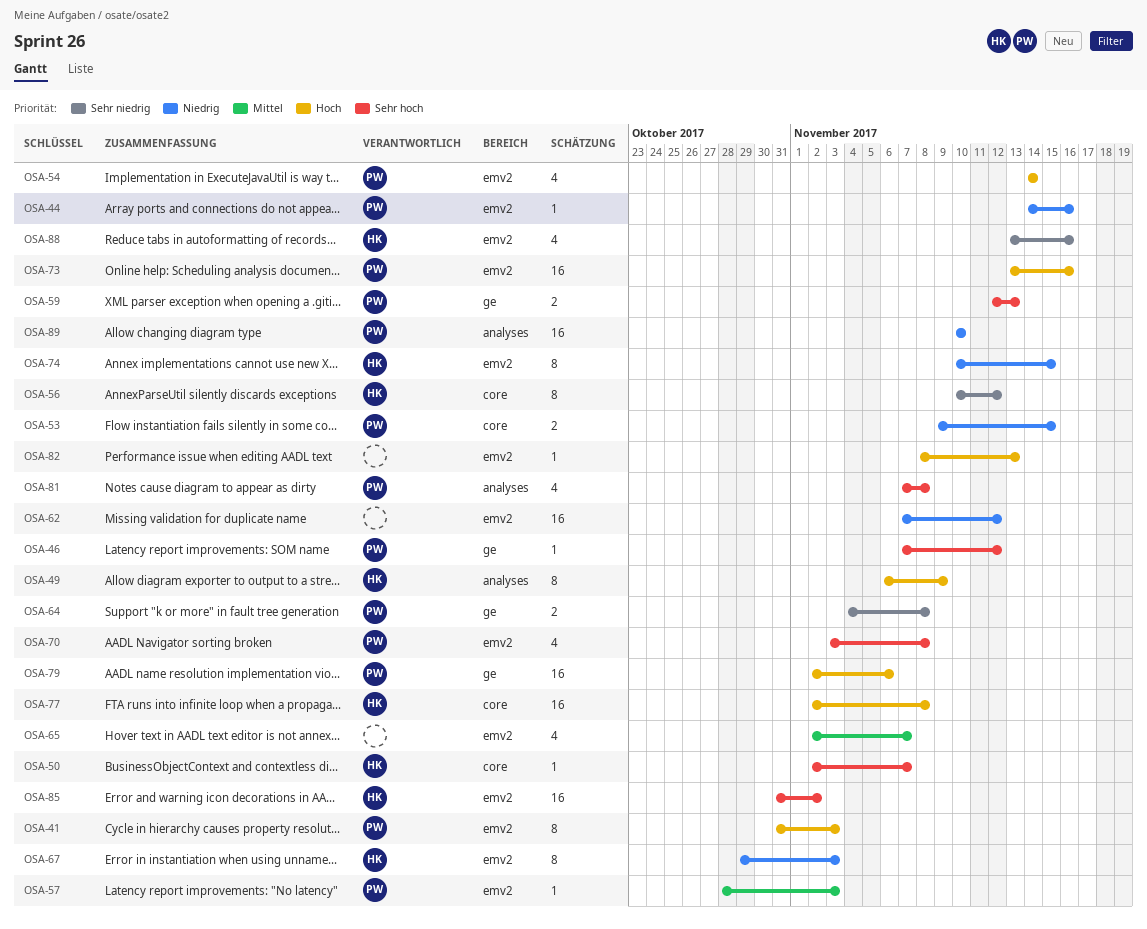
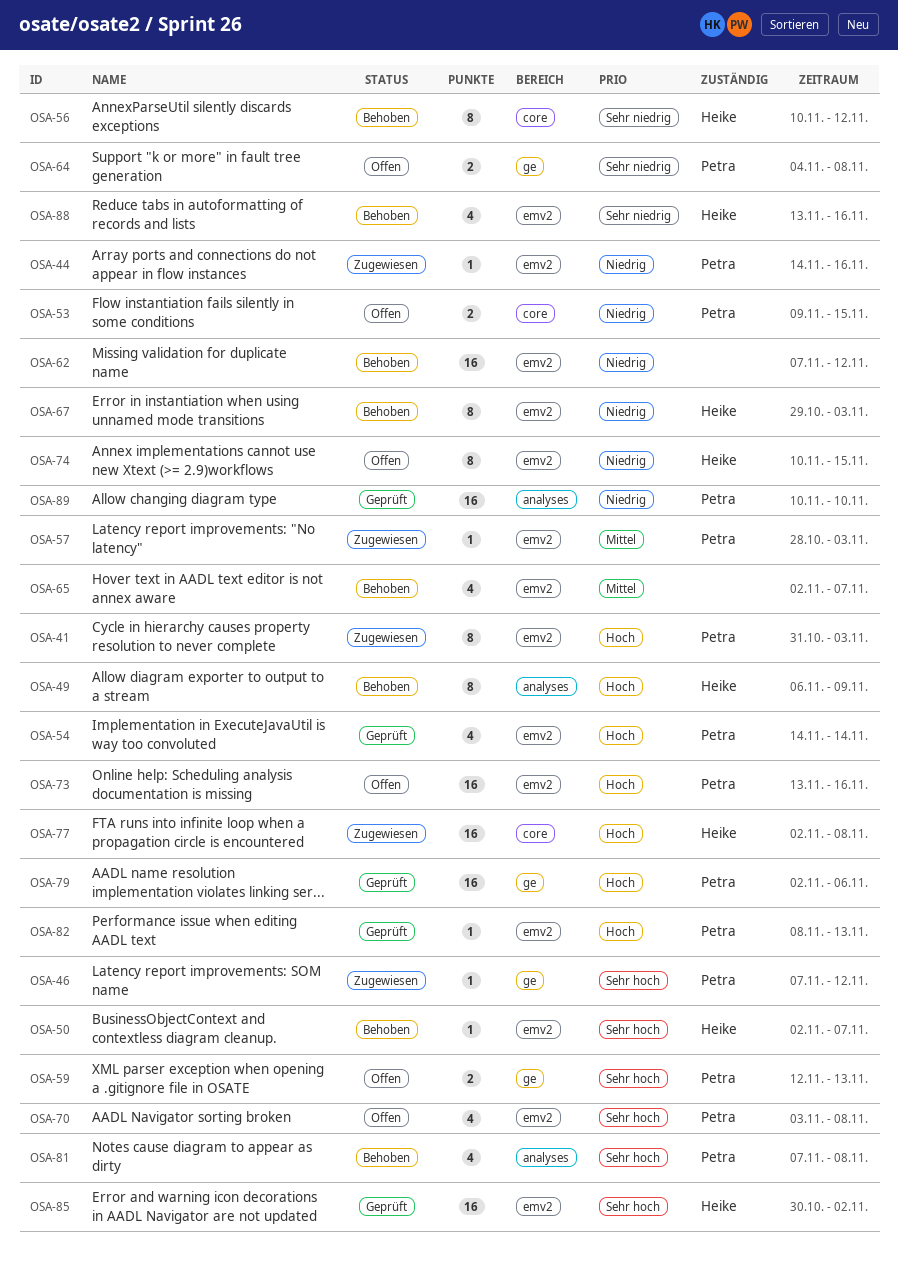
OSA-50, label: core -> emv2
OSA-82, owner: none -> Petra
OSA-85, start: Oct 31 -> Oct 30

